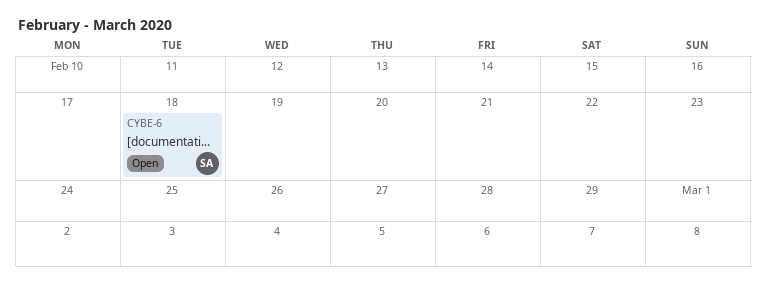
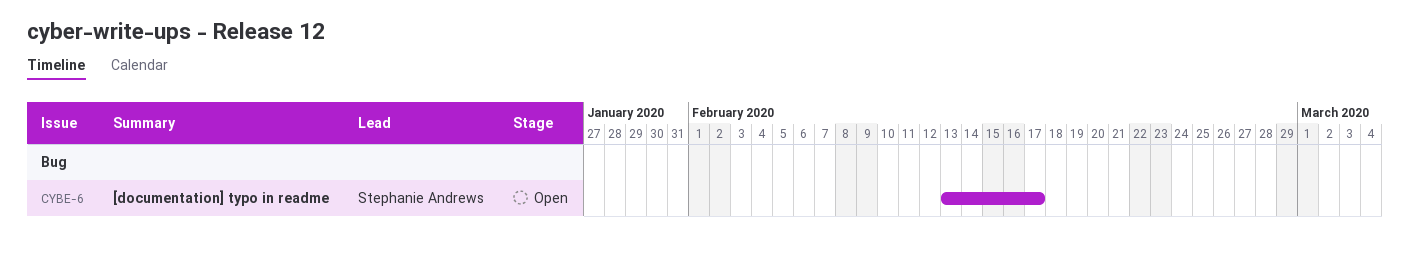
CYBE-6, due: Feb 18 -> Feb 17

